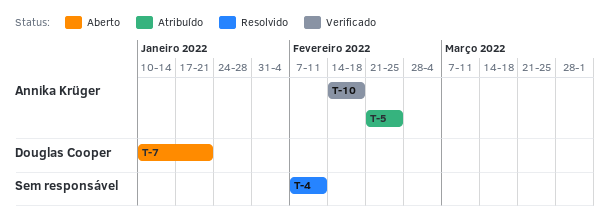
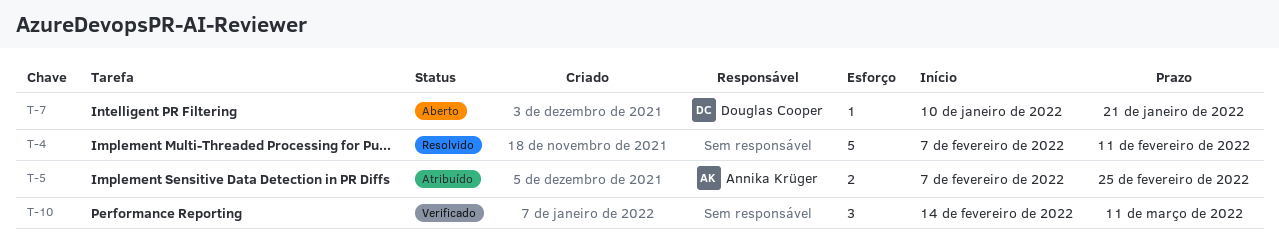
T-5, start: Feb 21 -> Feb 7
T-10, owner: Annika Krüger -> none
T-10, due: Feb 18 -> Mar 11

